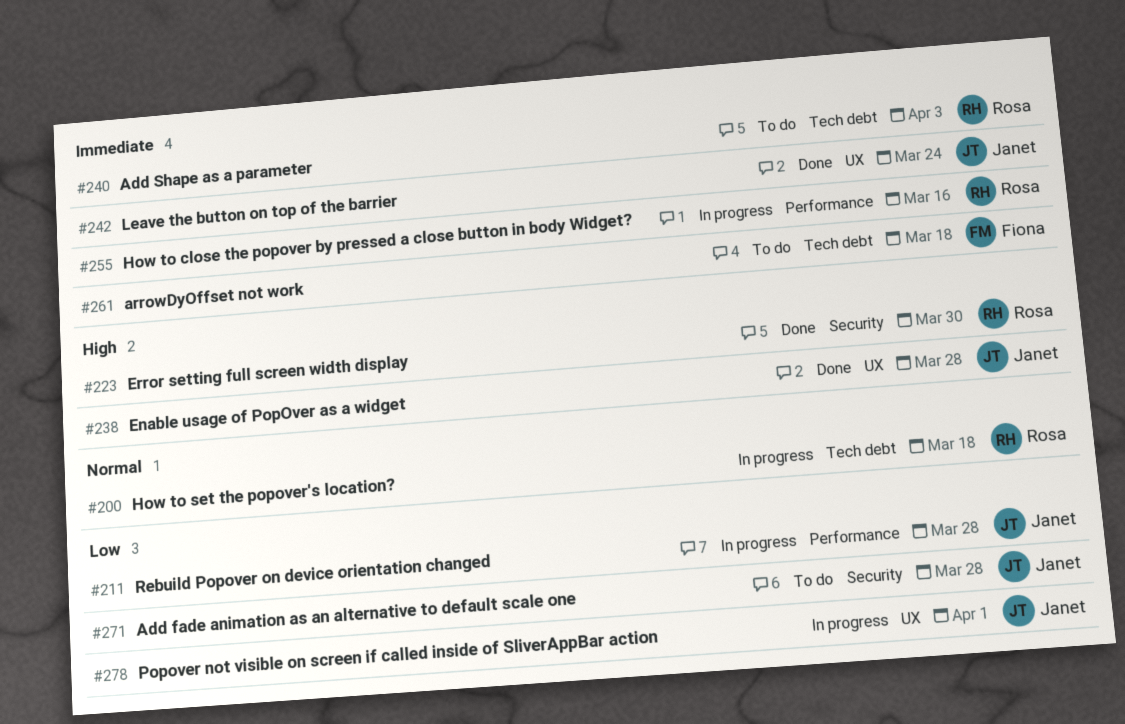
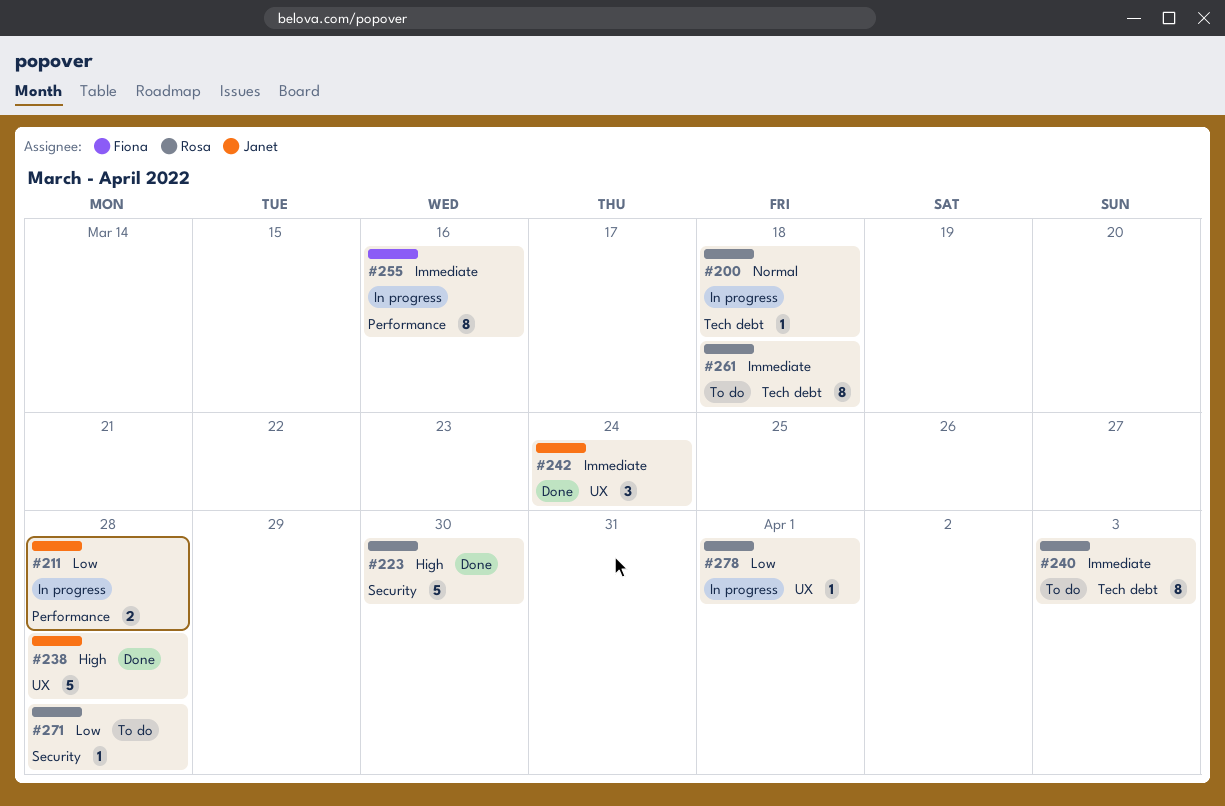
#255, owner: Rosa -> Fiona
#261, owner: Fiona -> Rosa
#271, owner: Janet -> Rosa
#278, owner: Janet -> Rosa

